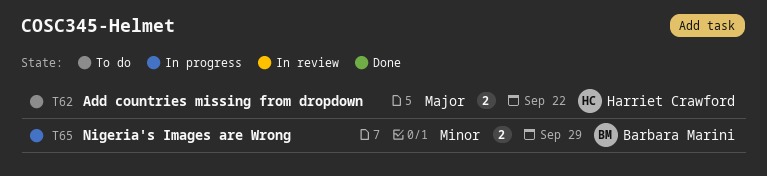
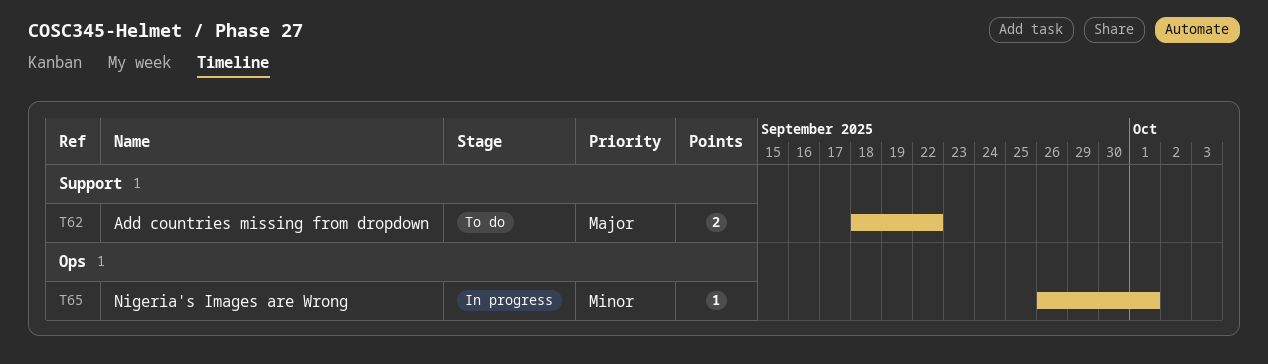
T65, estimate: 2 -> 1
T65, due: Sep 29 -> Oct 1

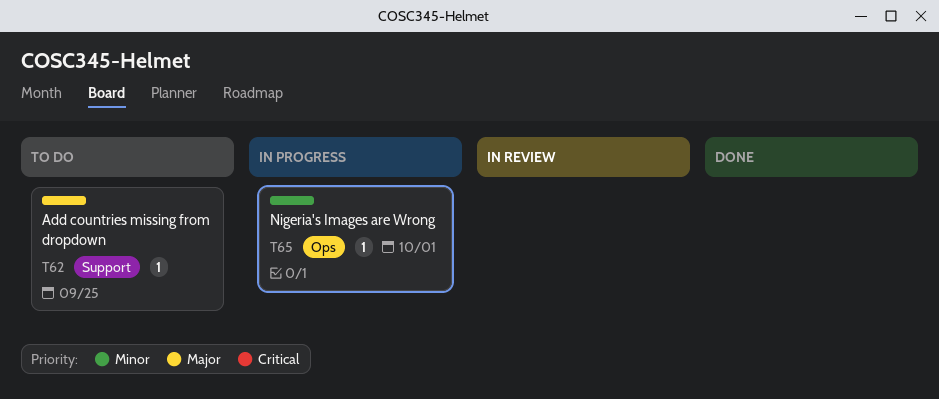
T62, estimate: 2 -> 1
T62, due: Sep 22 -> Sep 25

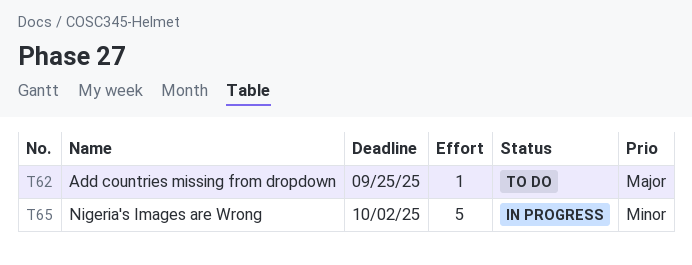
T65, estimate: 1 -> 5
T65, due: Oct 1 -> Oct 2

